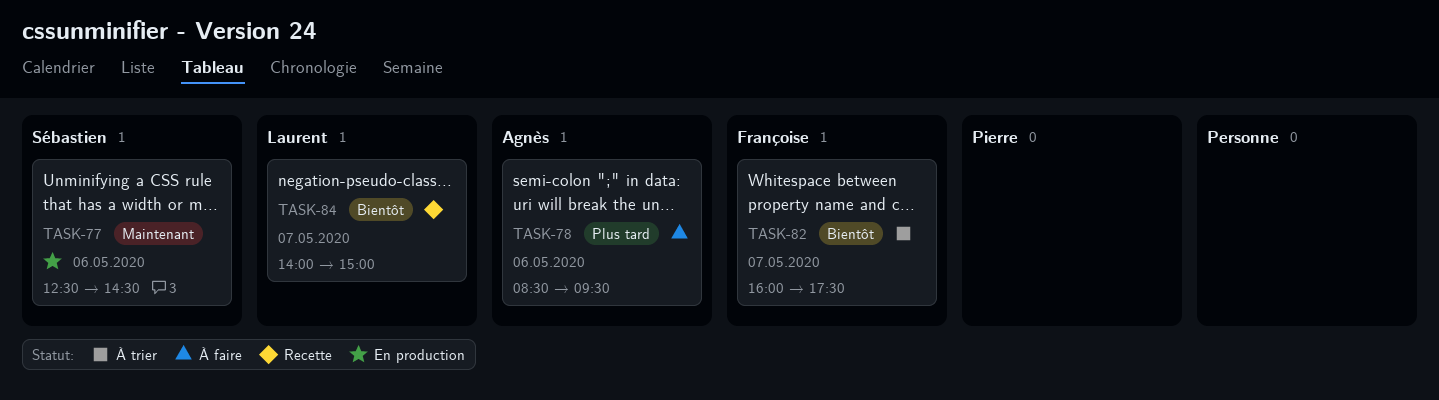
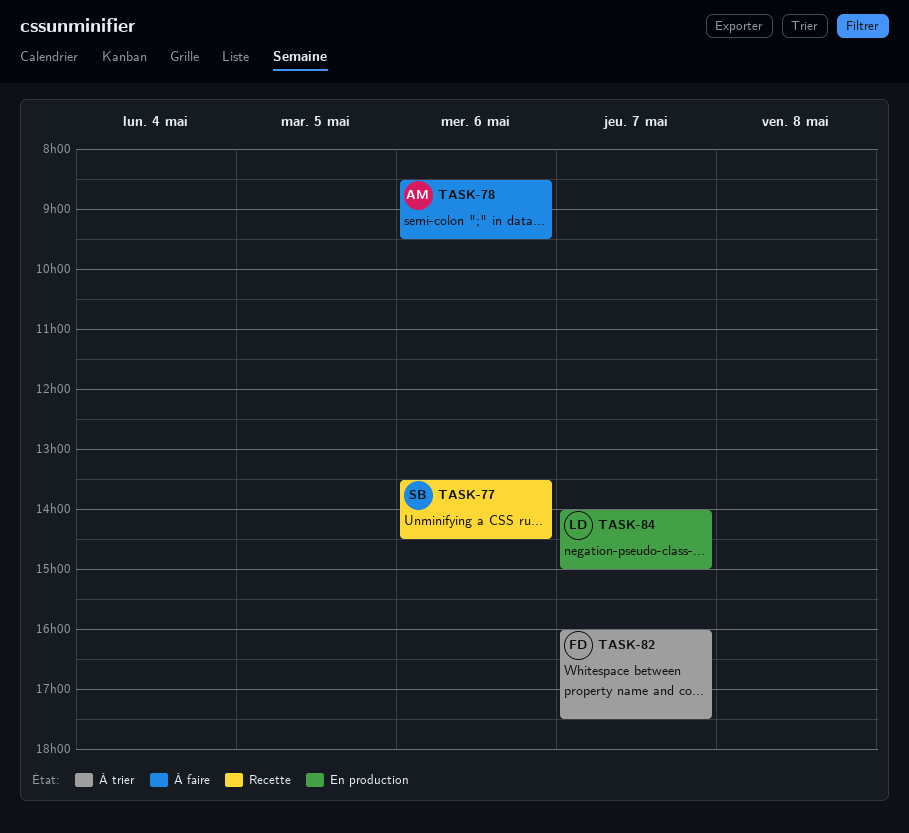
TASK-77, status: En production -> Recette
TASK-77, begins: 12:30 -> 13:30
TASK-84, status: Recette -> En production

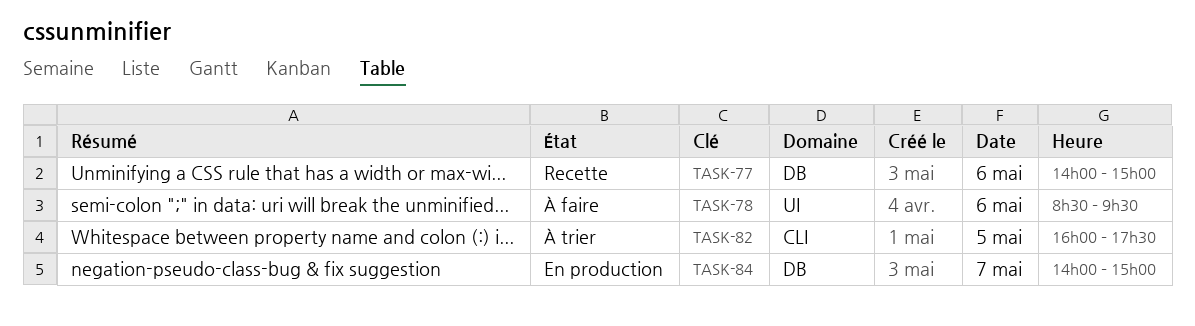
TASK-77, begins: 13:30 -> 14:00
TASK-77, ends: 14:30 -> 15:00
TASK-82, day: May 7 -> May 5

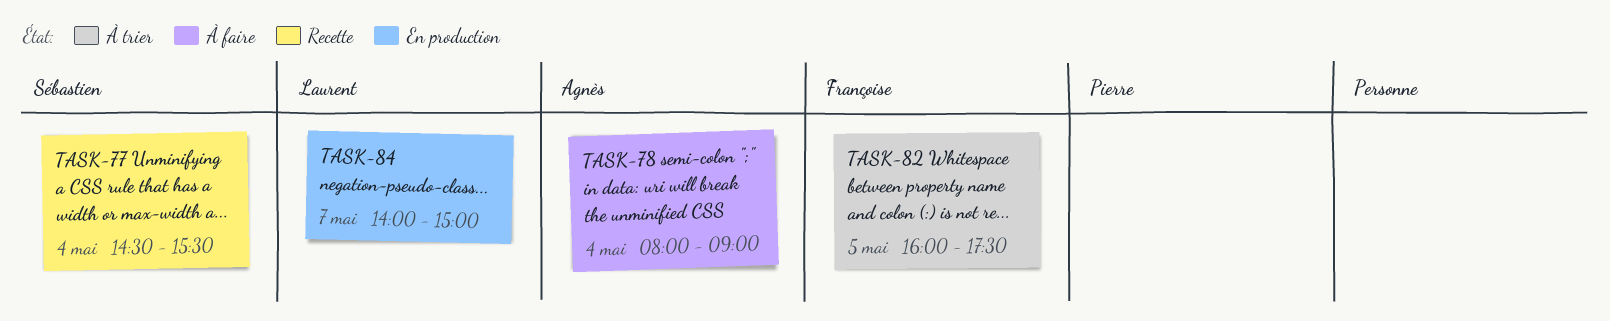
TASK-77, day: May 6 -> May 4
TASK-77, begins: 14:00 -> 14:30
TASK-77, ends: 15:00 -> 15:30
TASK-78, day: May 6 -> May 4
TASK-78, begins: 08:30 -> 08:00
TASK-78, ends: 09:30 -> 09:00

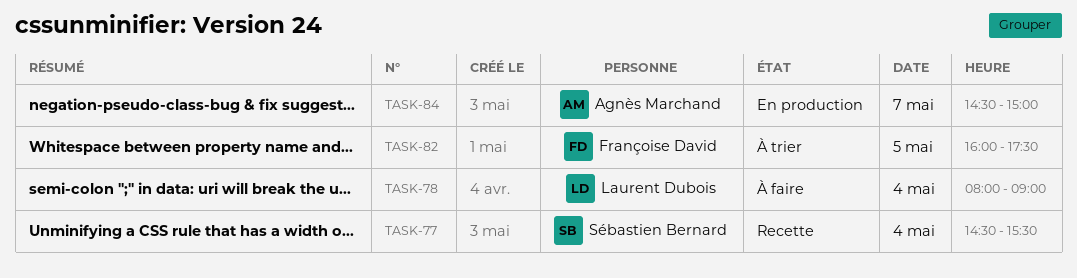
TASK-78, owner: Agnès Marchand -> Laurent Dubois
TASK-84, owner: Laurent Dubois -> Agnès Marchand
TASK-84, begins: 14:00 -> 14:30

